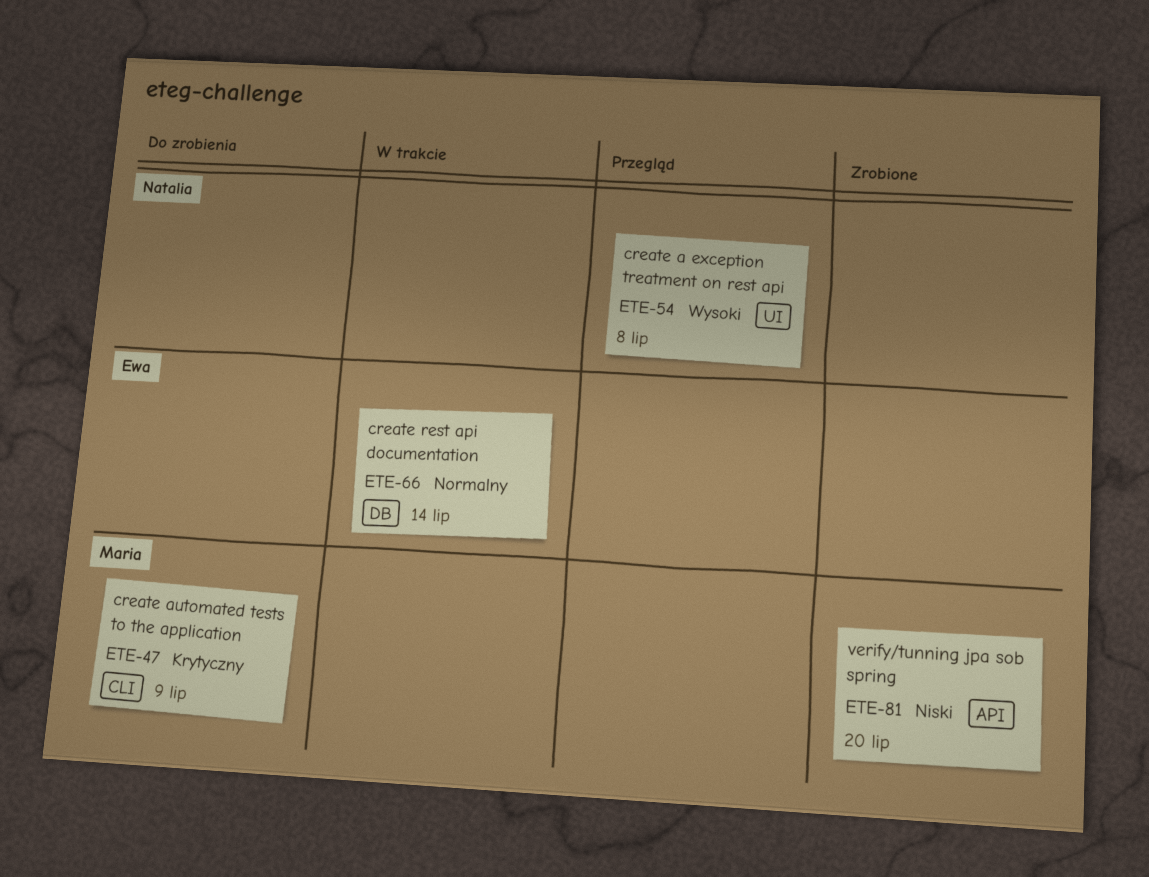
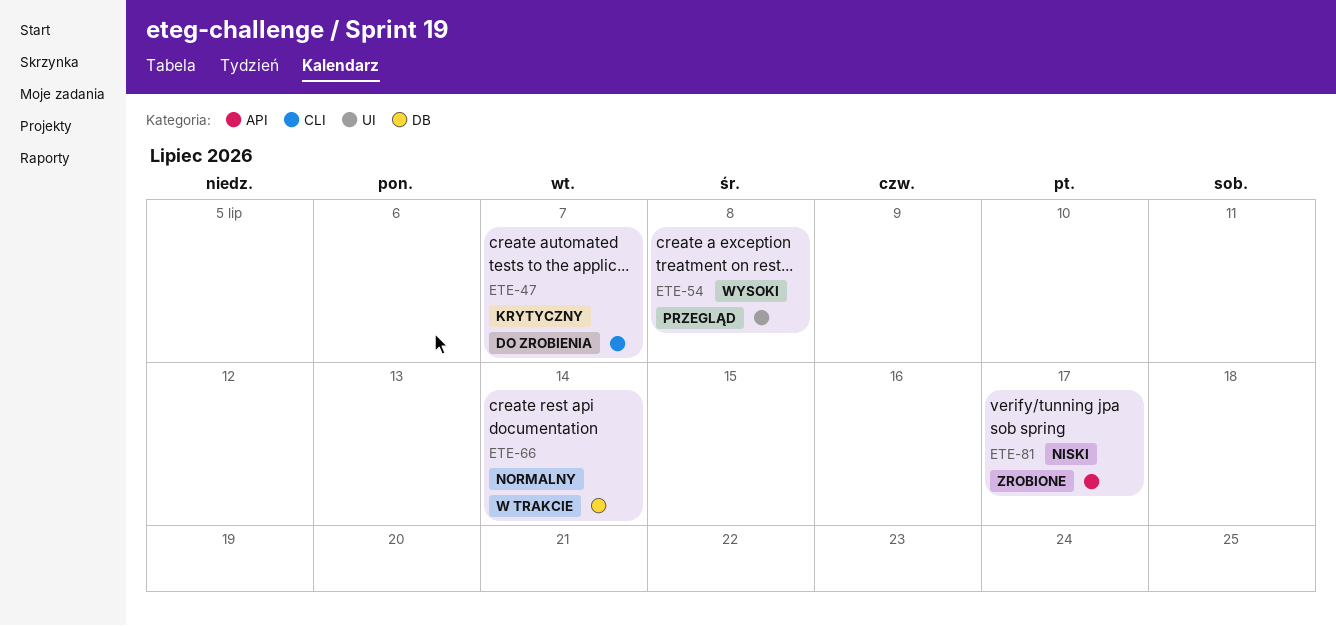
ETE-47, due: Jul 9 -> Jul 7
ETE-81, due: Jul 20 -> Jul 17

